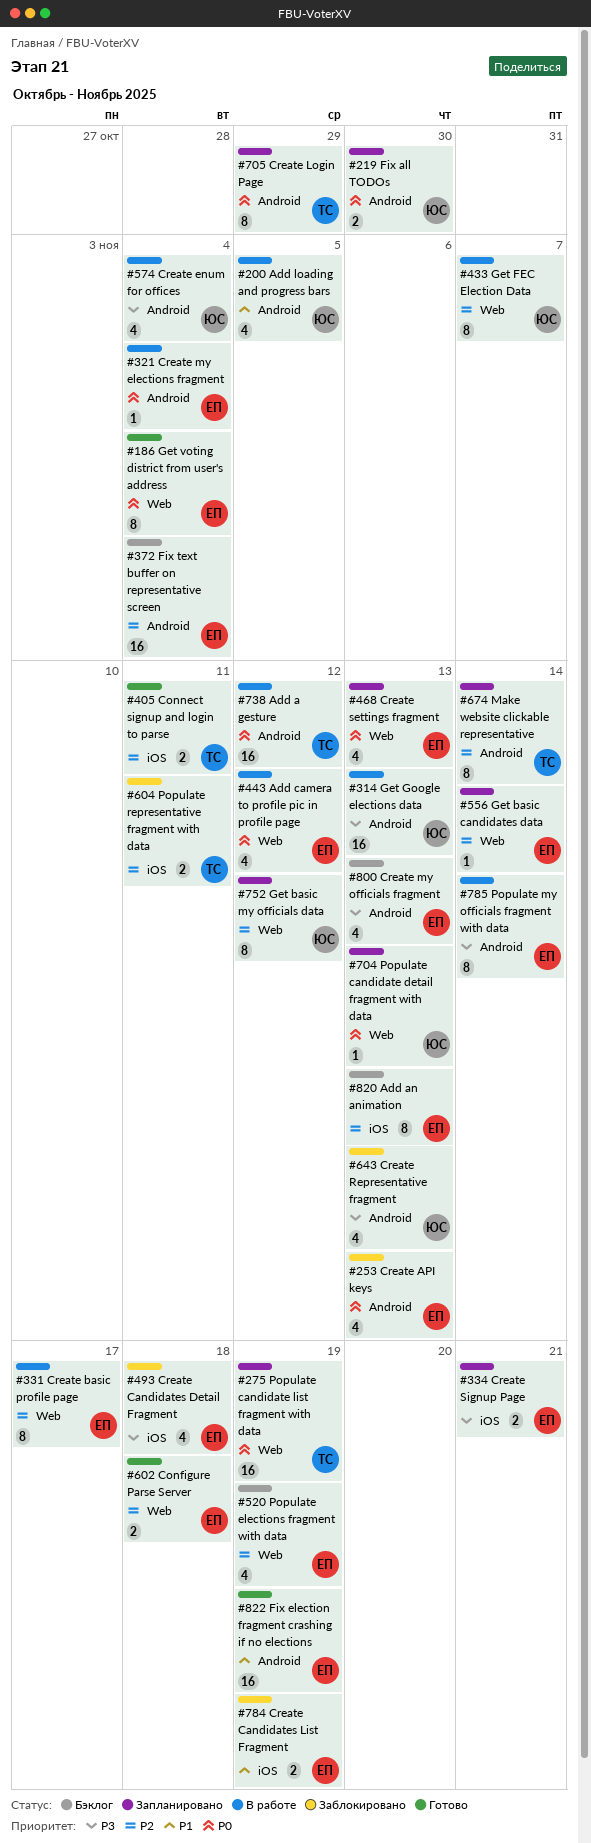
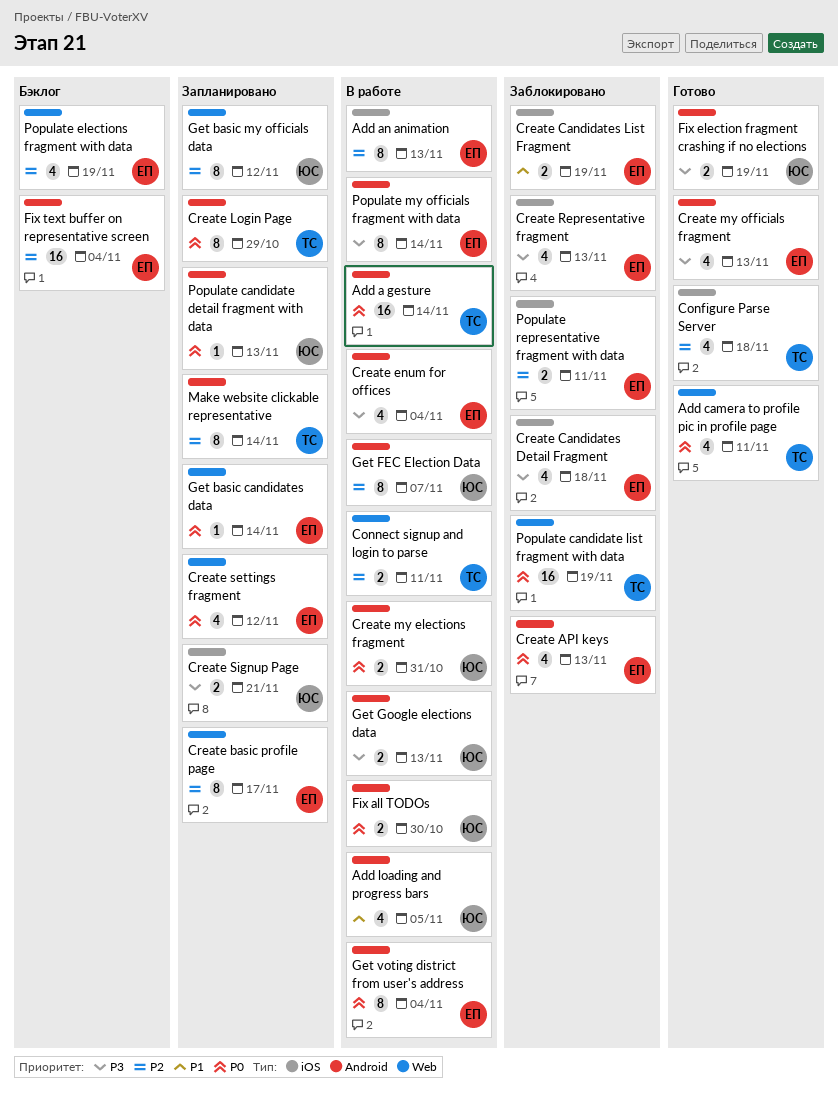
Add a gesture, due: Nov 12 -> Nov 14
Add an animation, status: Бэклог -> В работе
Add camera to profile pic in profile page, status: В работе -> Готово
Add camera to profile pic in profile page, owner: ЕП -> ТС
Add camera to profile pic in profile page, due: Nov 12 -> Nov 11
Configure Parse Server, owner: ЕП -> ТС
Configure Parse Server, label: Web -> iOS
Configure Parse Server, estimate: 2 -> 4
Connect signup and login to parse, status: Готово -> В работе
Connect signup and login to parse, label: iOS -> Web
Create basic profile page, status: В работе -> Запланировано
Create enum for offices, owner: ЮС -> ЕП
Create my elections fragment, owner: ЕП -> ЮС
Create my elections fragment, estimate: 1 -> 2
Create my elections fragment, due: Nov 4 -> Oct 31
Create my officials fragment, status: Бэклог -> Готово
Create Representative fragment, owner: ЮС -> ЕП
Create Representative fragment, label: Android -> iOS
Create settings fragment, due: Nov 13 -> Nov 12
Create Signup Page, owner: ЕП -> ЮС
Fix all TODOs, status: Запланировано -> В работе
Fix election fragment crashing if no elections, owner: ЕП -> ЮС
Fix election fragment crashing if no elections, priority: P1 -> P3
Fix election fragment crashing if no elections, estimate: 16 -> 2
Get basic candidates data, priority: P2 -> P0
Get FEC Election Data, label: Web -> Android
Get Google elections data, estimate: 16 -> 2
Get voting district from user's address, status: Готово -> В работе
Get voting district from user's address, label: Web -> Android
Populate candidate detail fragment with data, label: Web -> Android
Populate candidate list fragment with data, status: Запланировано -> Заблокировано
Populate representative fragment with data, owner: ТС -> ЕП

